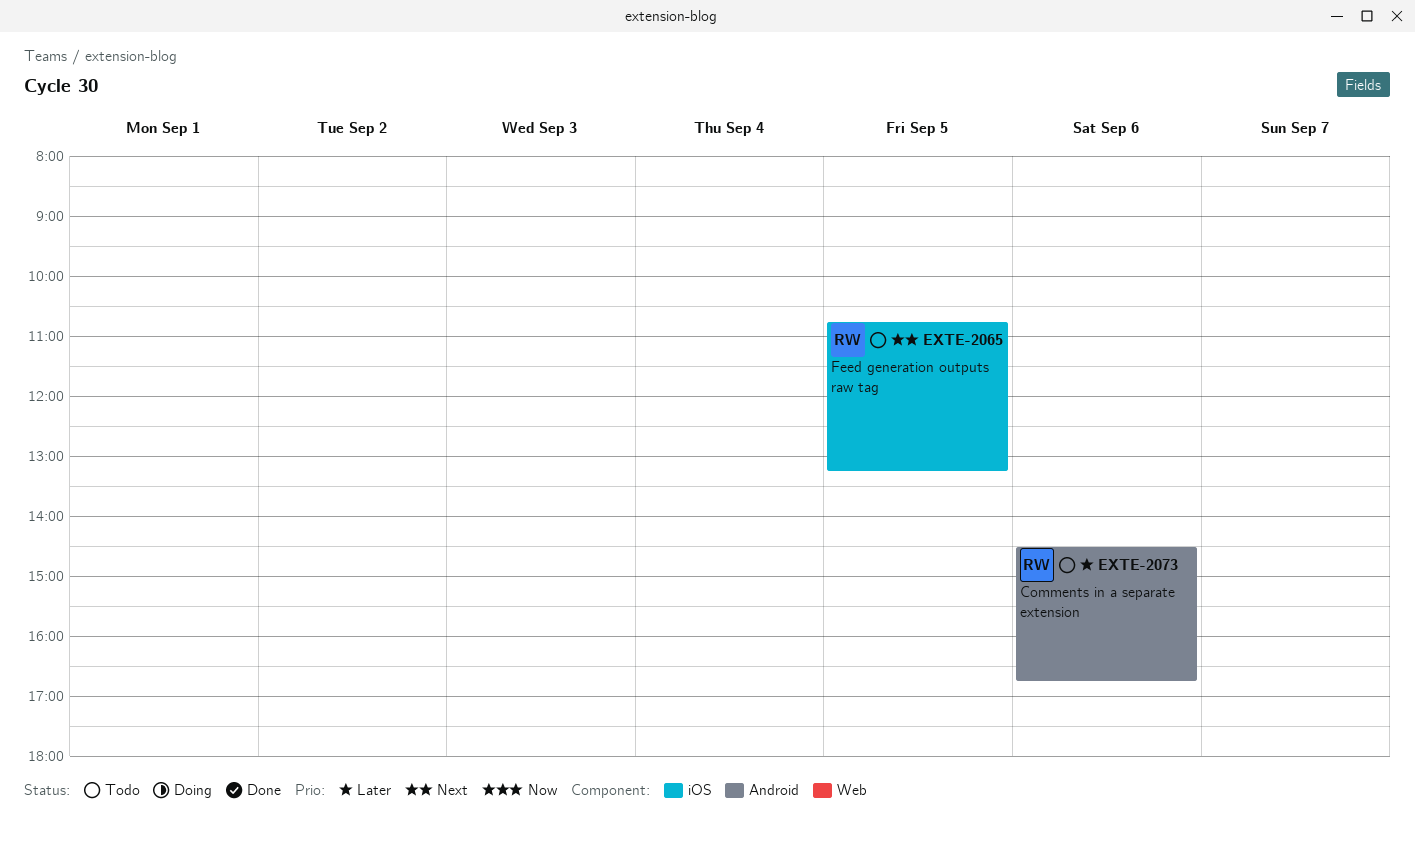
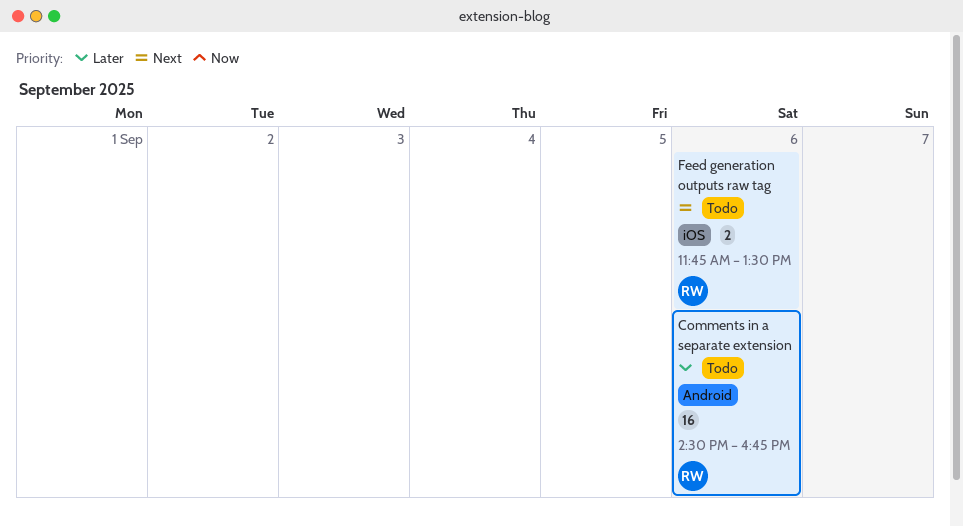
Feed generation outputs raw tag, day: Sep 5 -> Sep 6
Feed generation outputs raw tag, begins: 10:45 -> 11:45
Feed generation outputs raw tag, ends: 13:15 -> 13:30

